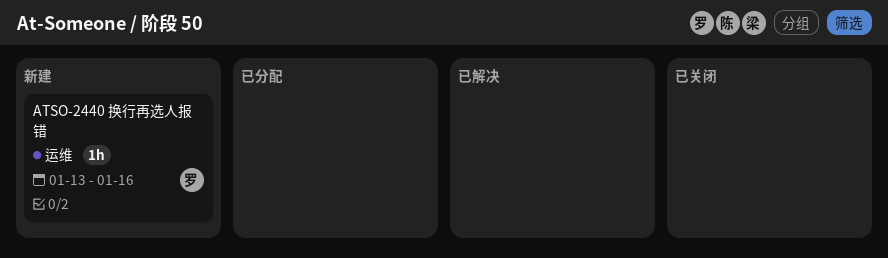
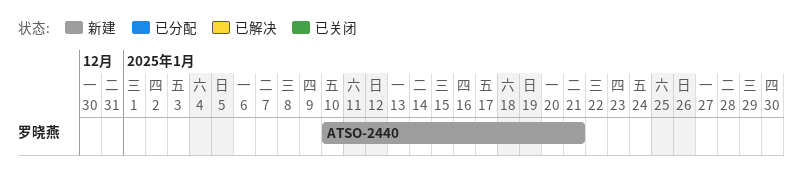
ATSO-2440, start: Jan 13 -> Jan 10
ATSO-2440, due: Jan 16 -> Jan 21

